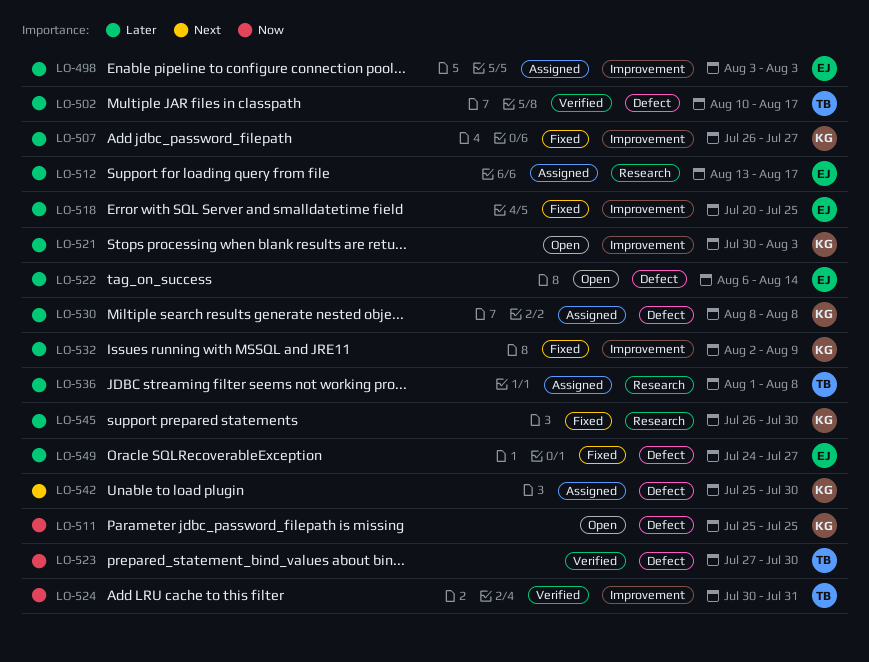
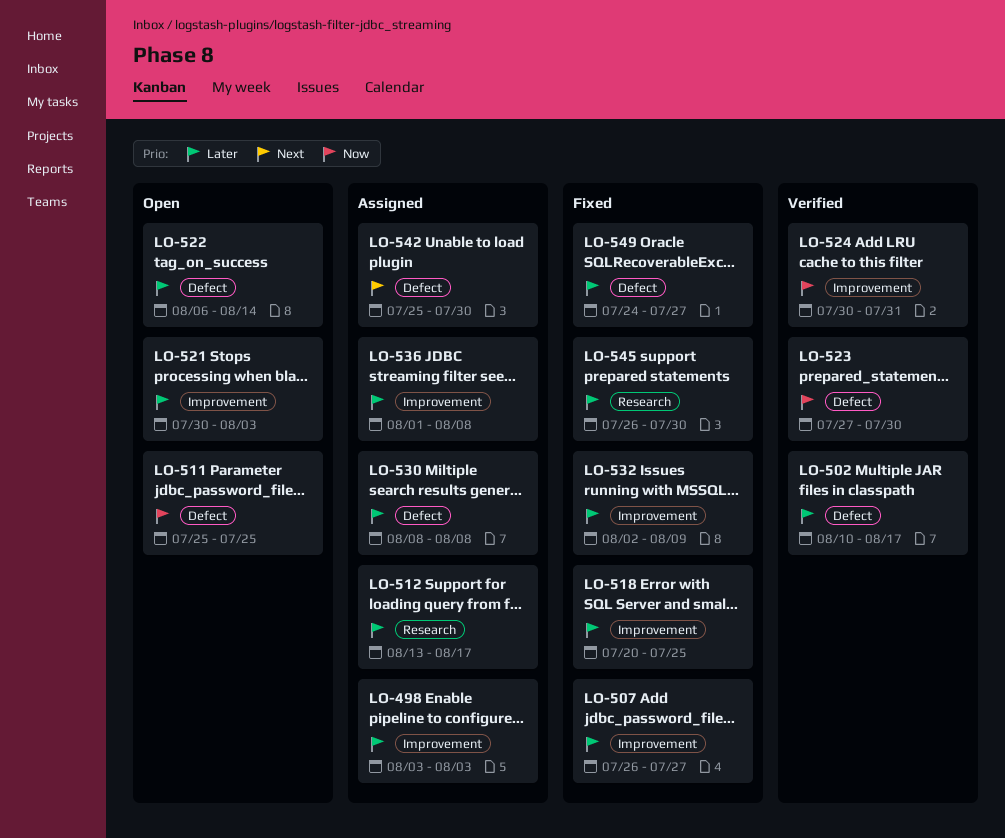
LO-536, label: Research -> Improvement

